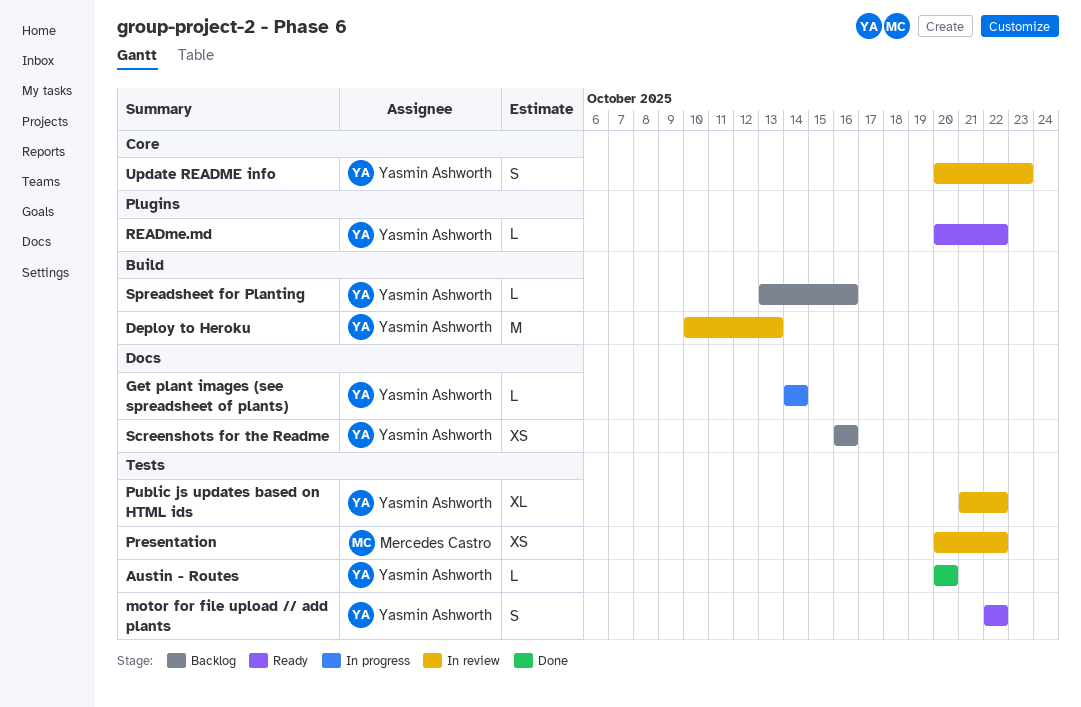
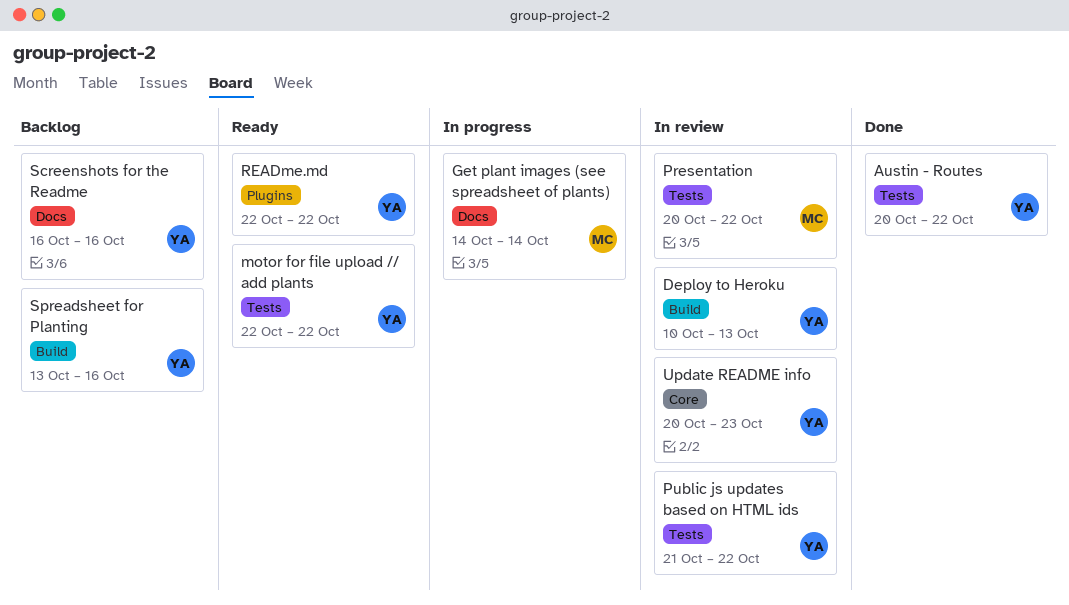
Austin - Routes, due: Oct 20 -> Oct 22
Get plant images (see spreadsheet of plants), owner: Yasmin Ashworth -> Mercedes Castro
READme.md, start: Oct 20 -> Oct 22

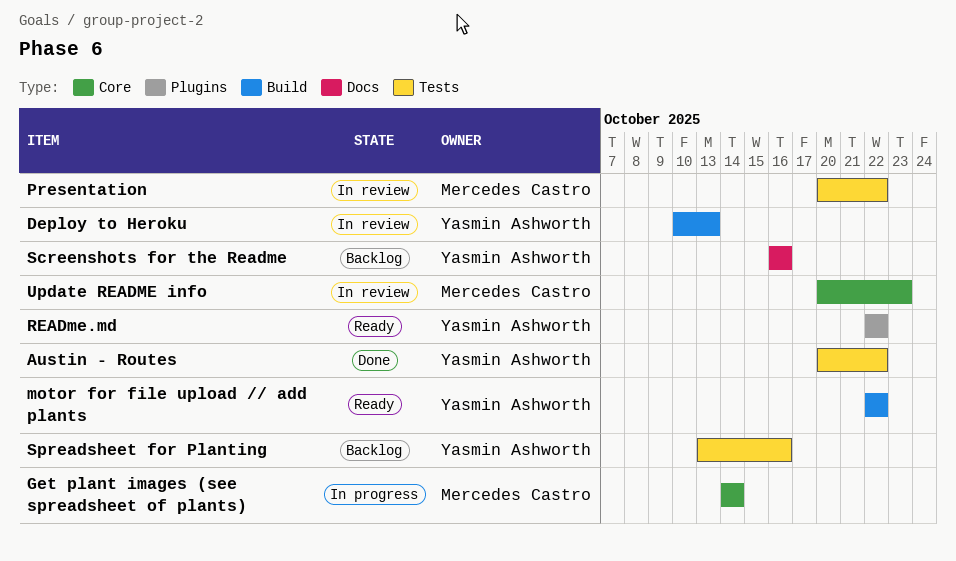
Get plant images (see spreadsheet of plants), label: Docs -> Core
motor for file upload // add plants, label: Tests -> Build
Public js updates based on HTML ids: present -> none
Spreadsheet for Planting, label: Build -> Tests
Update README info, owner: Yasmin Ashworth -> Mercedes Castro

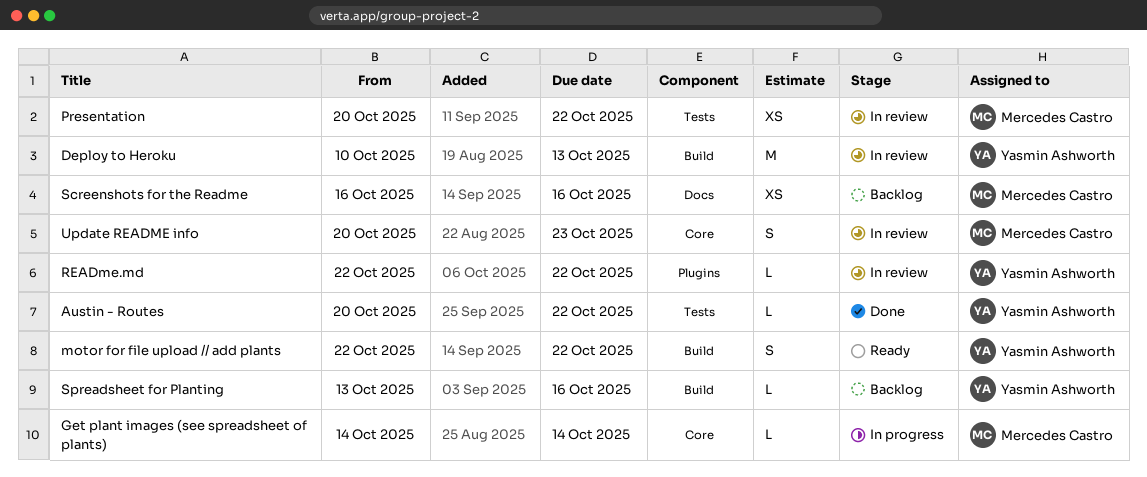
READme.md, status: Ready -> In review
Screenshots for the Readme, owner: Yasmin Ashworth -> Mercedes Castro
Spreadsheet for Planting, label: Tests -> Build

